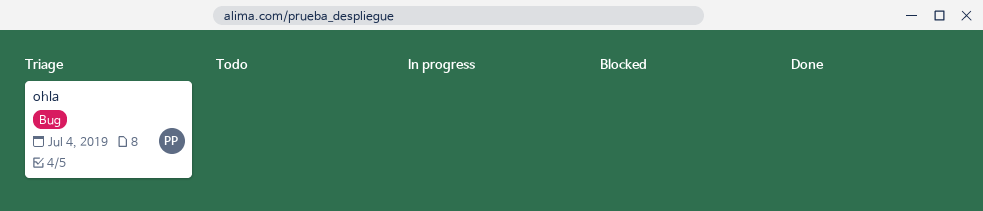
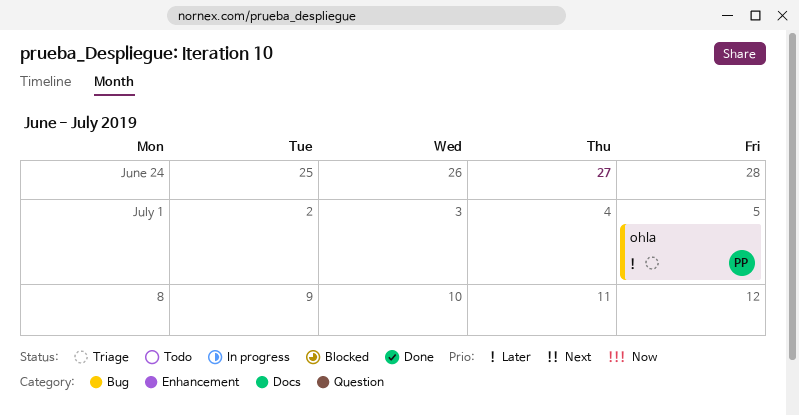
ohla, due: Jul 4 -> Jul 5

